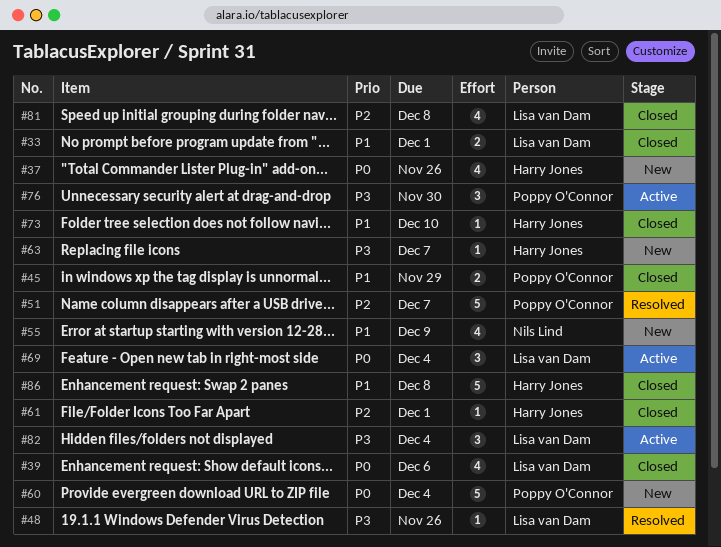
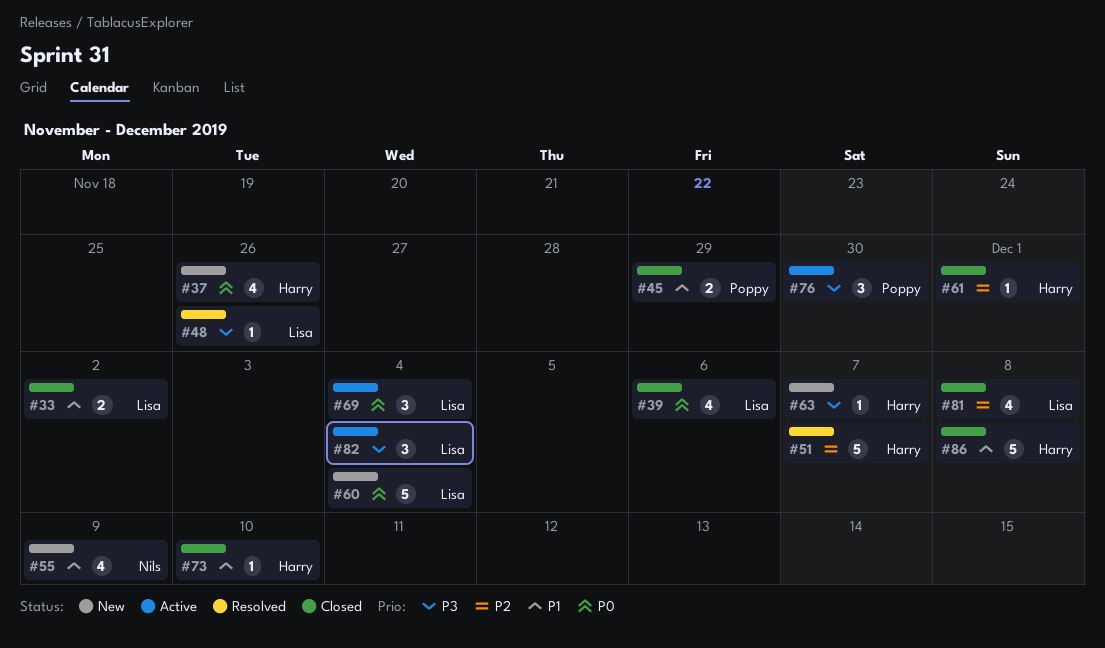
#33, due: Dec 1 -> Dec 2
#51, owner: Poppy O'Connor -> Harry Jones
#60, owner: Poppy O'Connor -> Lisa van Dam

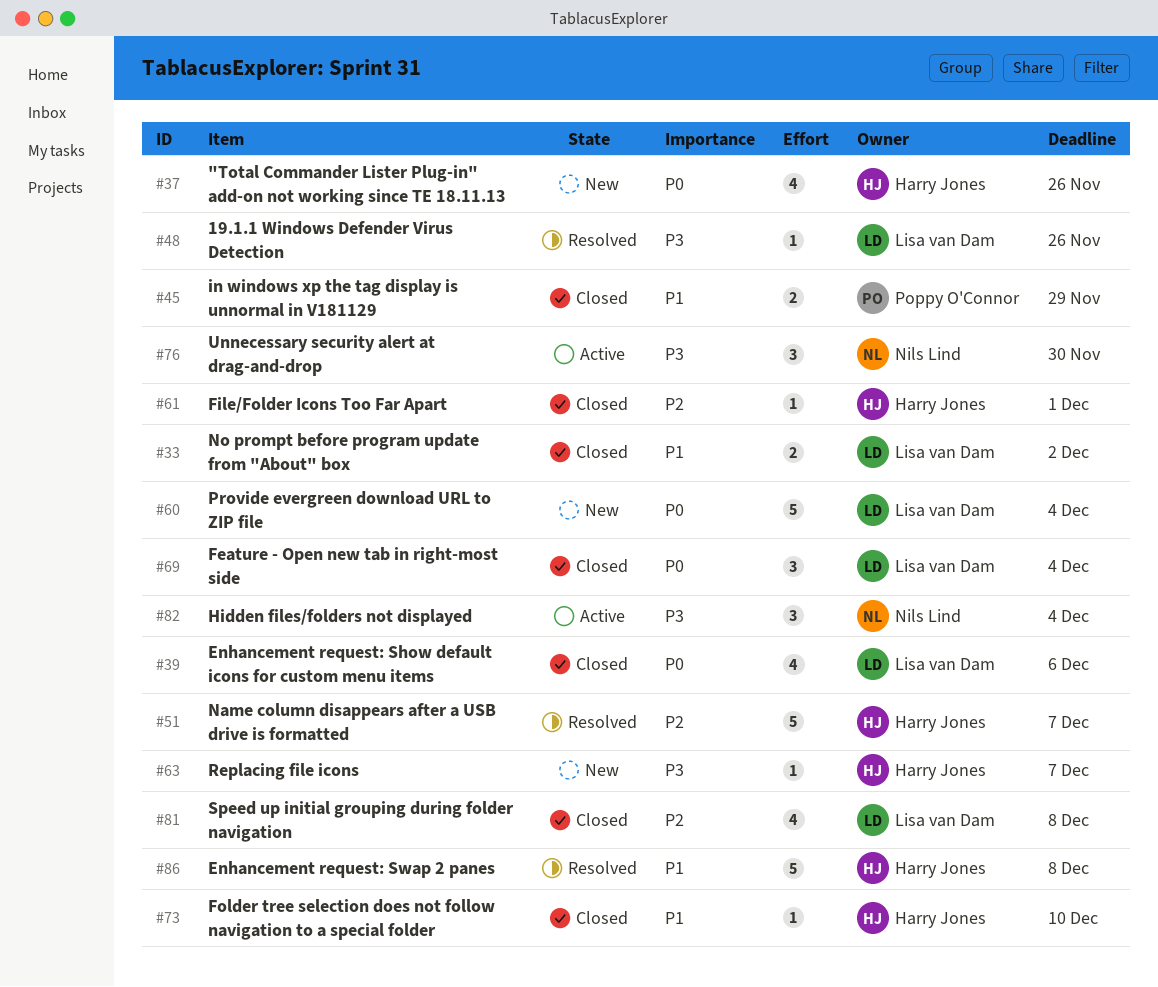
#55: present -> none
#69, status: Active -> Closed
#76, owner: Poppy O'Connor -> Nils Lind
#82, owner: Lisa van Dam -> Nils Lind
#86, status: Closed -> Resolved

